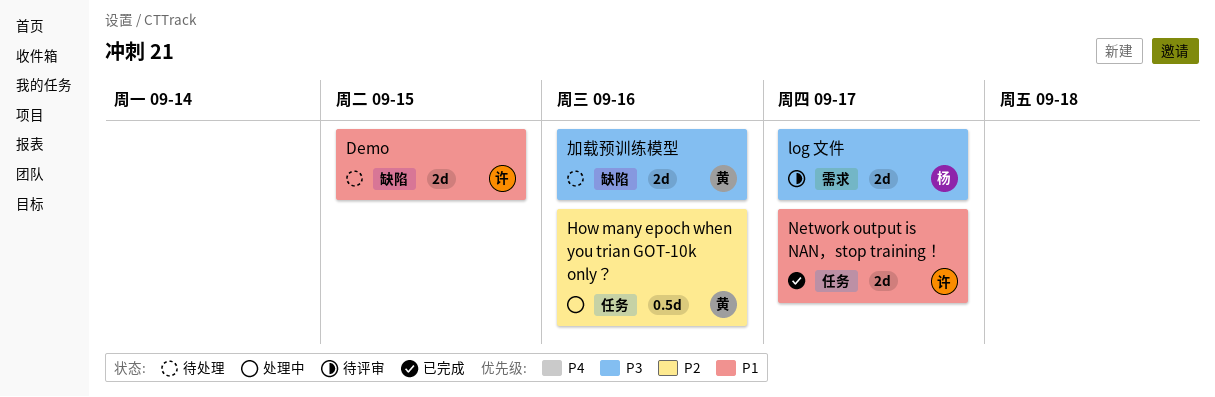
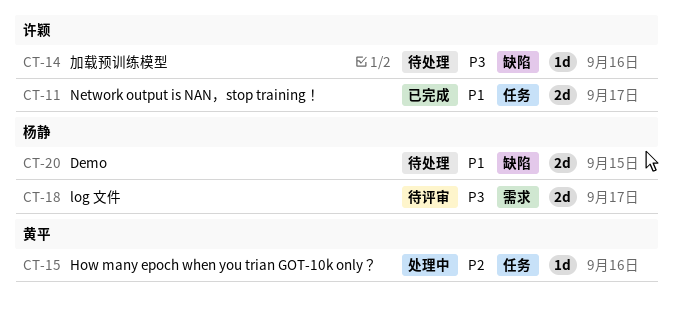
Demo, owner: 许颖 -> 杨静
How many epoch when you trian GOT-10k only？, estimate: 0.5d -> 1d
加载预训练模型, owner: 黄平 -> 许颖
加载预训练模型, estimate: 2d -> 1d

